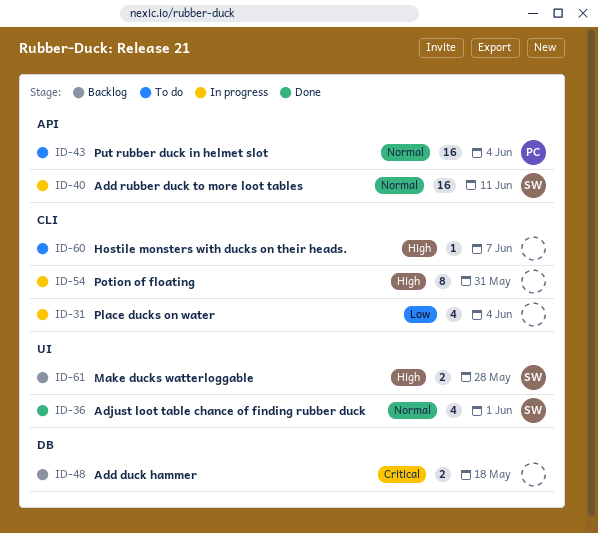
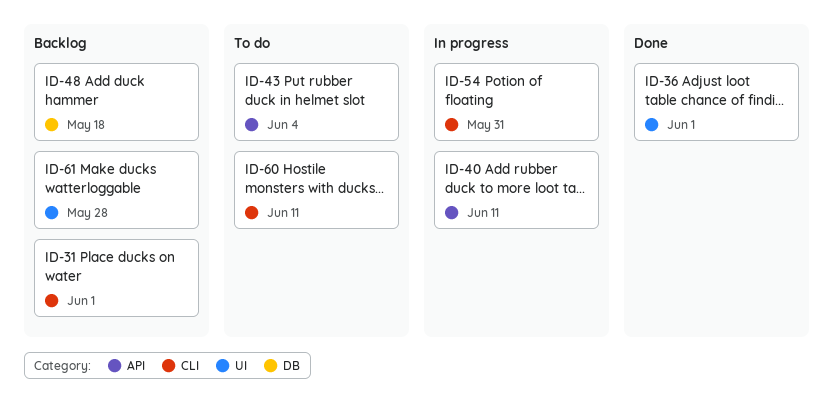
ID-31, status: In progress -> Backlog
ID-31, due: Jun 4 -> Jun 1
ID-60, due: Jun 7 -> Jun 11

